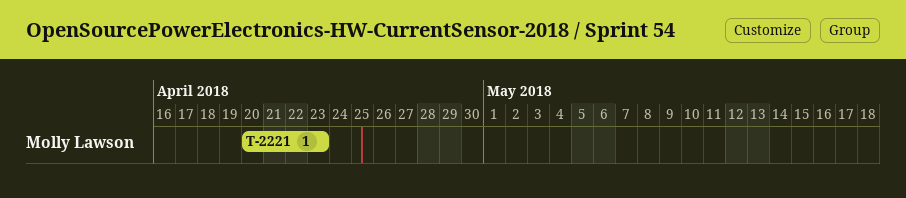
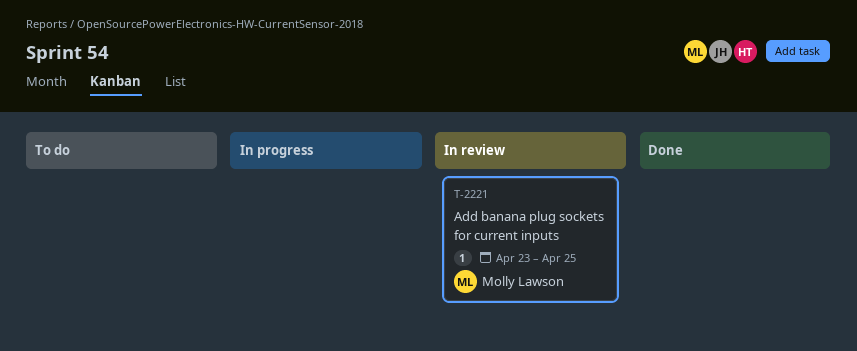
T-2221, start: Apr 20 -> Apr 23
T-2221, due: Apr 23 -> Apr 25

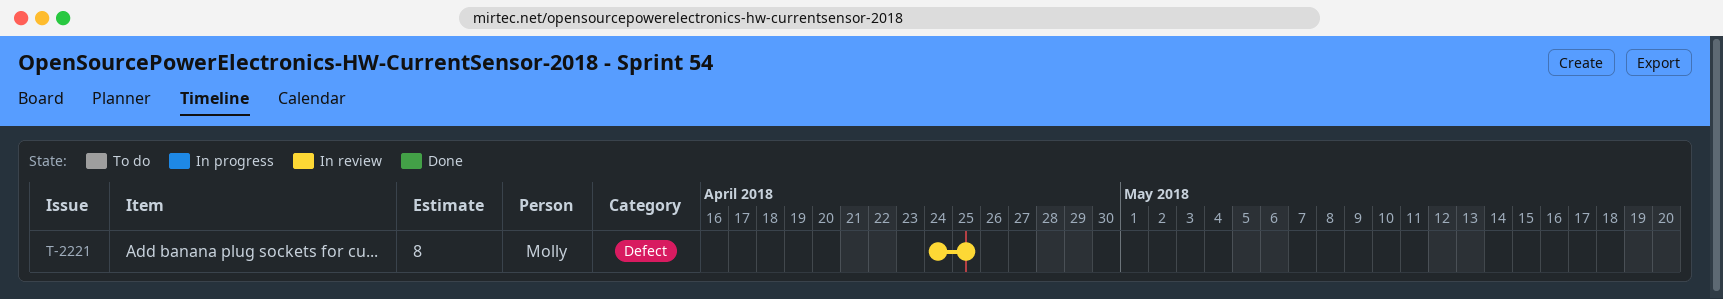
T-2221, estimate: 1 -> 8
T-2221, start: Apr 23 -> Apr 24

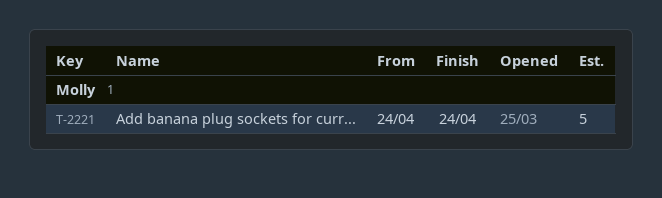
T-2221, estimate: 8 -> 5
T-2221, due: Apr 25 -> Apr 24

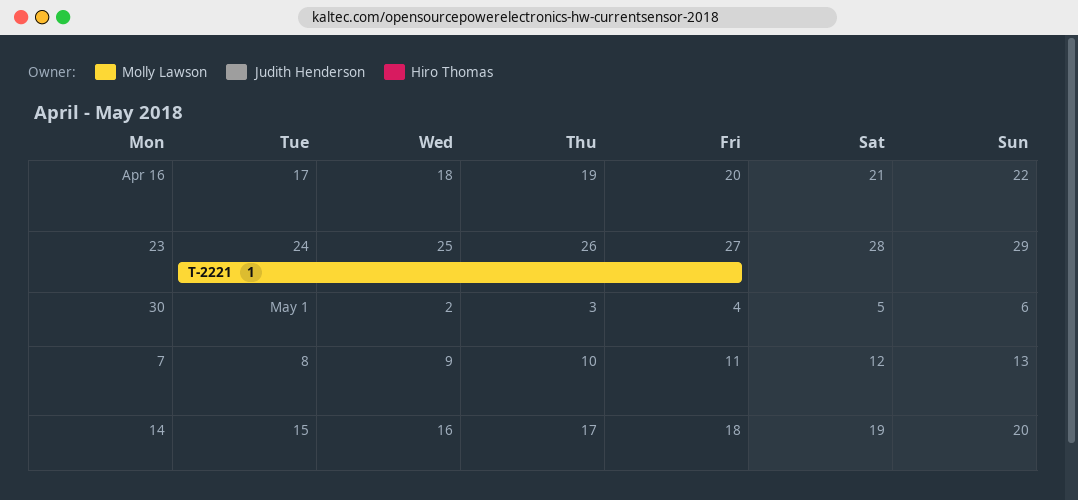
T-2221, estimate: 5 -> 1
T-2221, due: Apr 24 -> Apr 27

